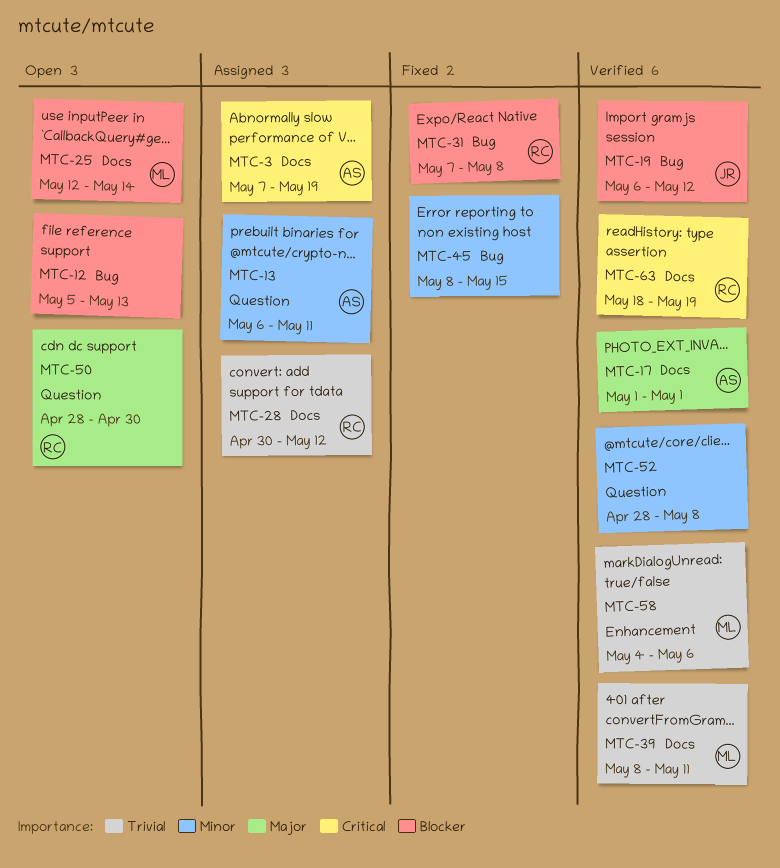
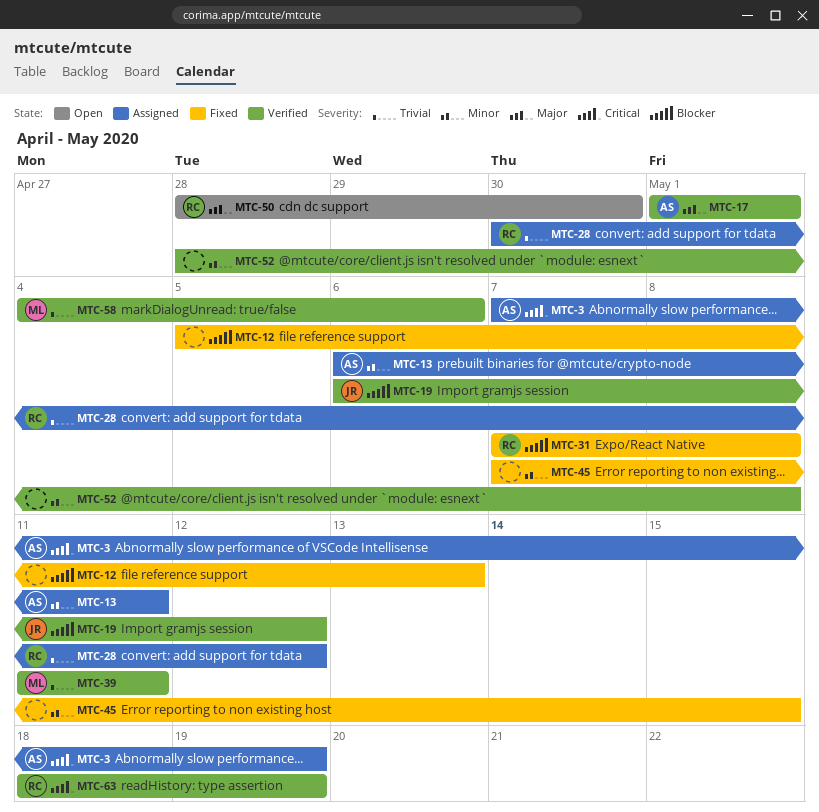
MTC-12, status: Open -> Fixed
MTC-25: present -> none
MTC-39, start: May 8 -> May 11
MTC-45, start: May 8 -> May 7

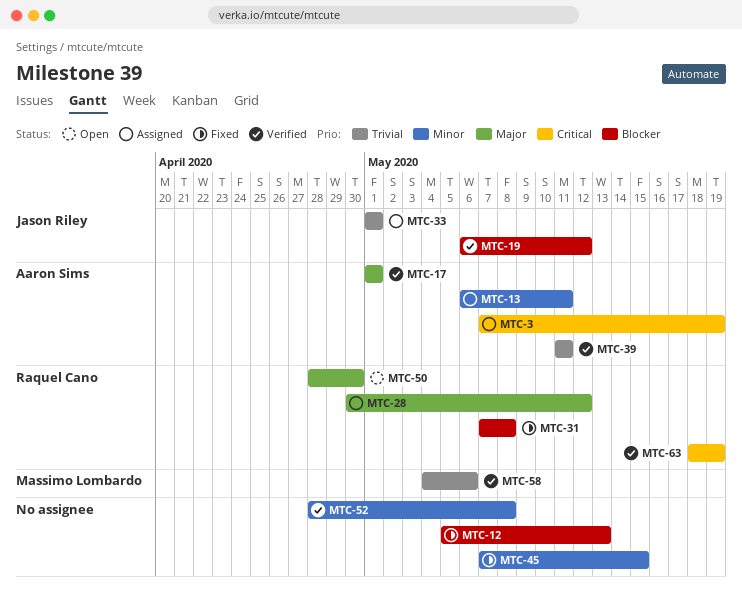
MTC-28, priority: Trivial -> Major
MTC-33: none -> present
MTC-39, owner: Massimo Lombardo -> Aaron Sims

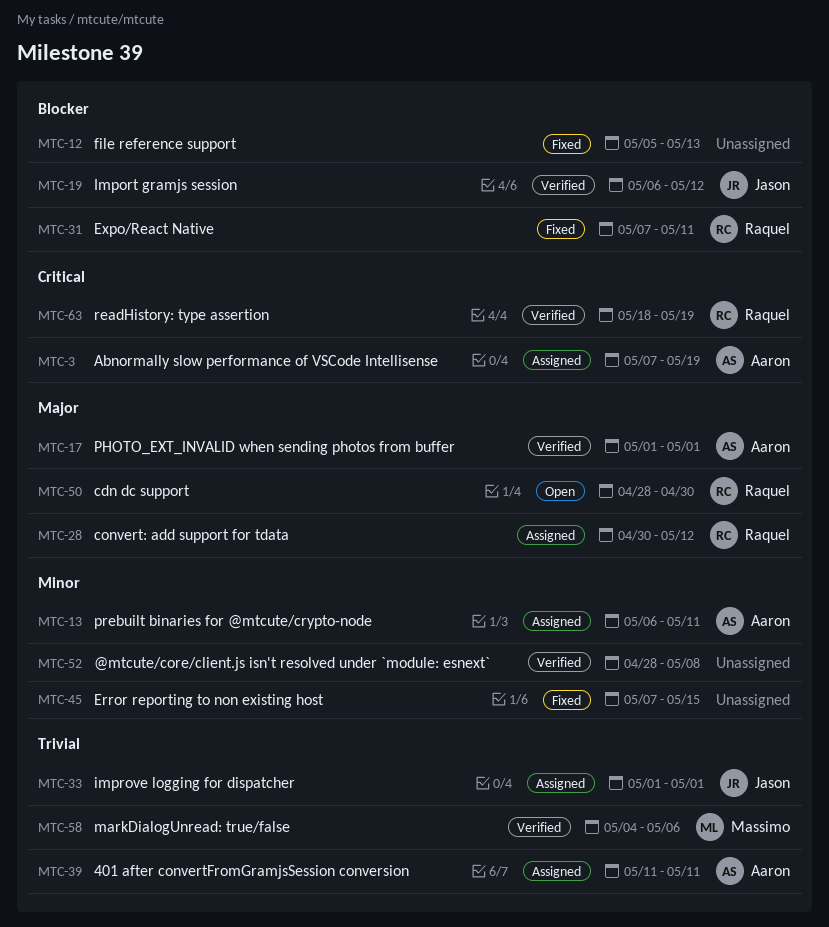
MTC-31, due: May 8 -> May 11
MTC-39, status: Verified -> Assigned

